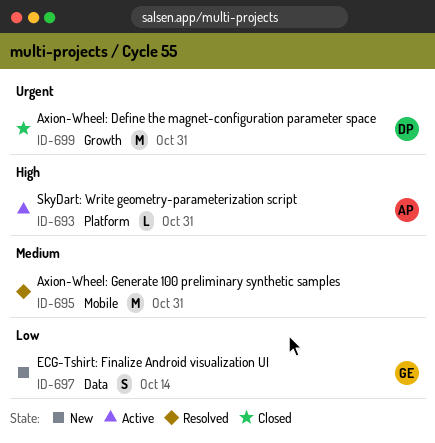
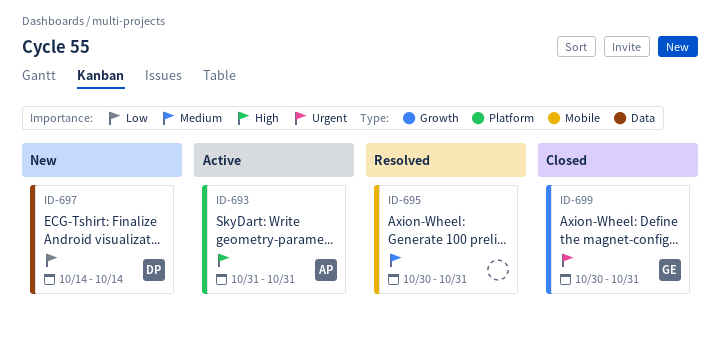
ID-697, owner: GE -> DP
ID-699, owner: DP -> GE

